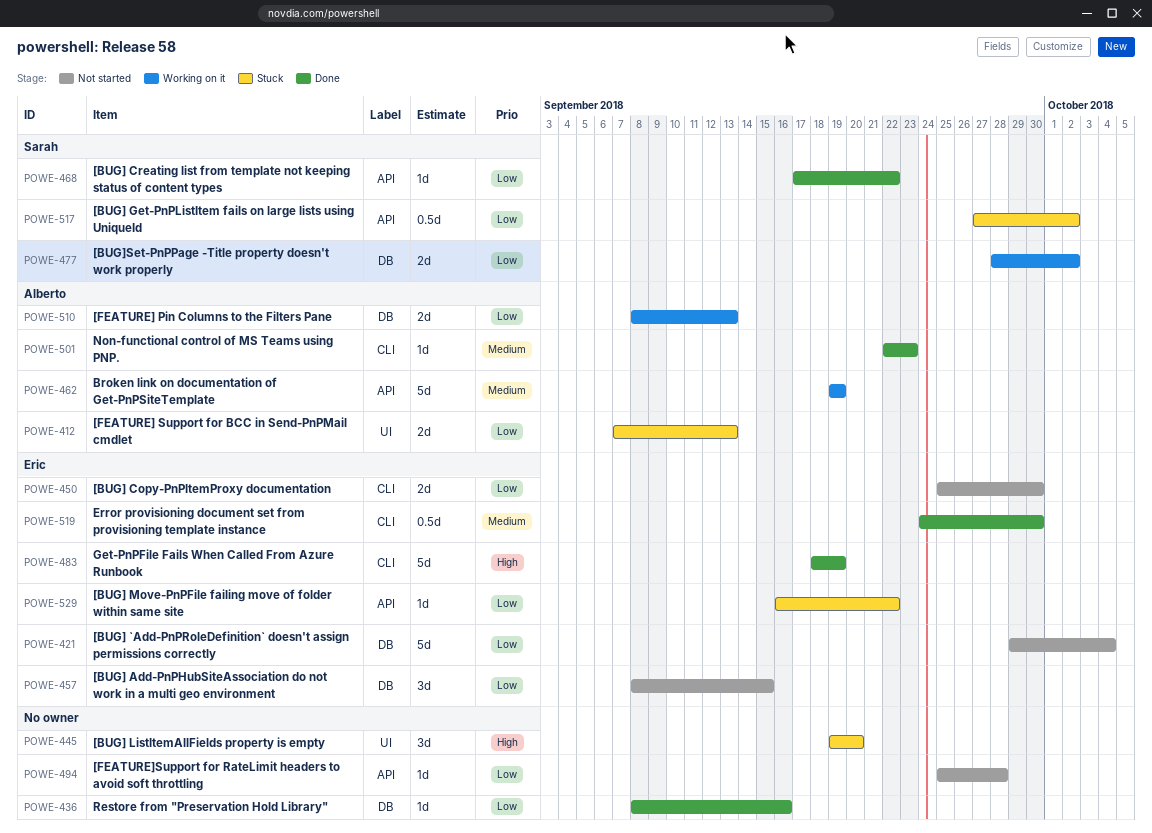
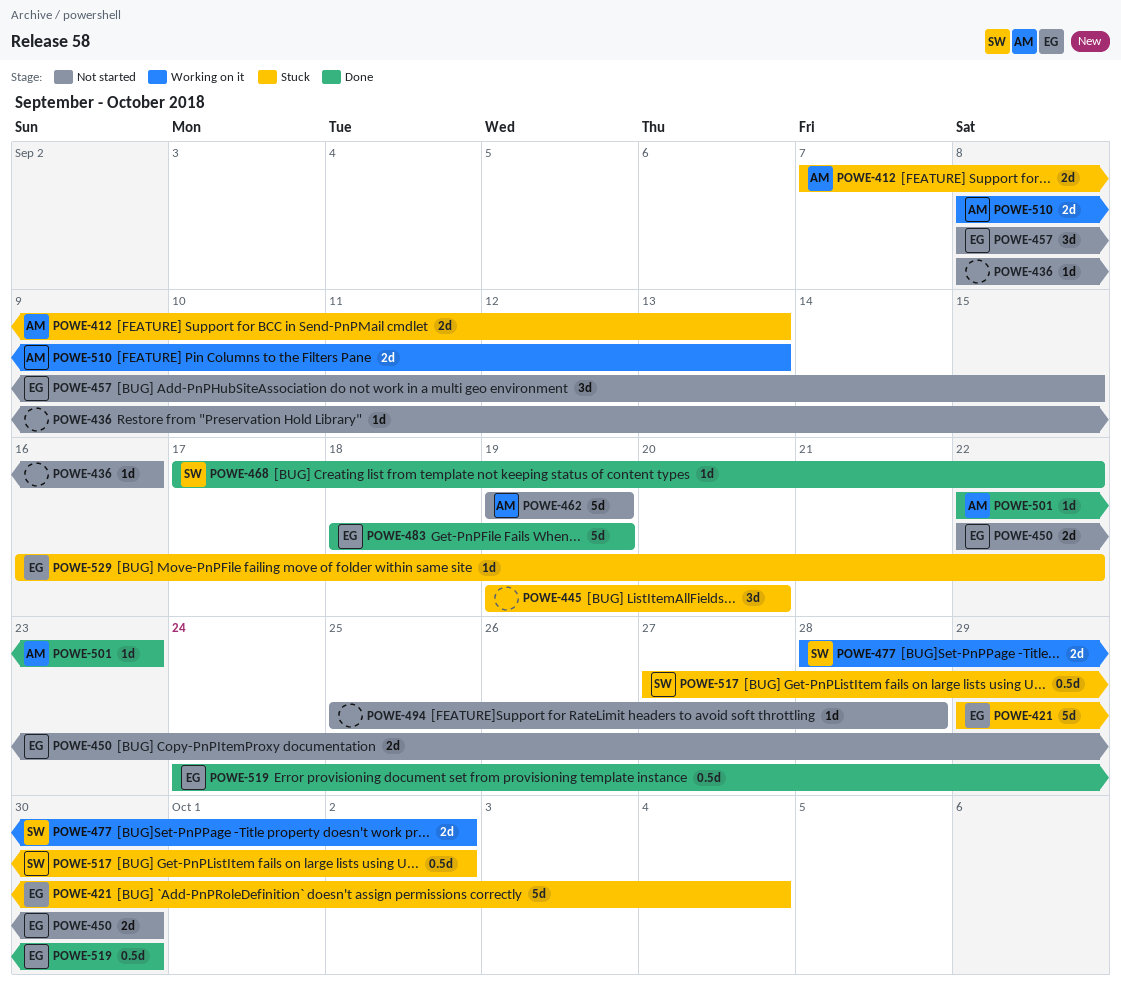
POWE-421, status: Not started -> Stuck
POWE-436, status: Done -> Not started
POWE-450, start: Sep 25 -> Sep 22
POWE-462, status: Working on it -> Not started

